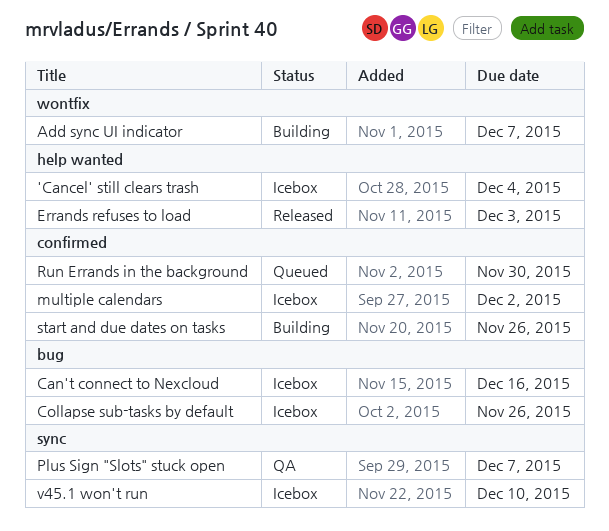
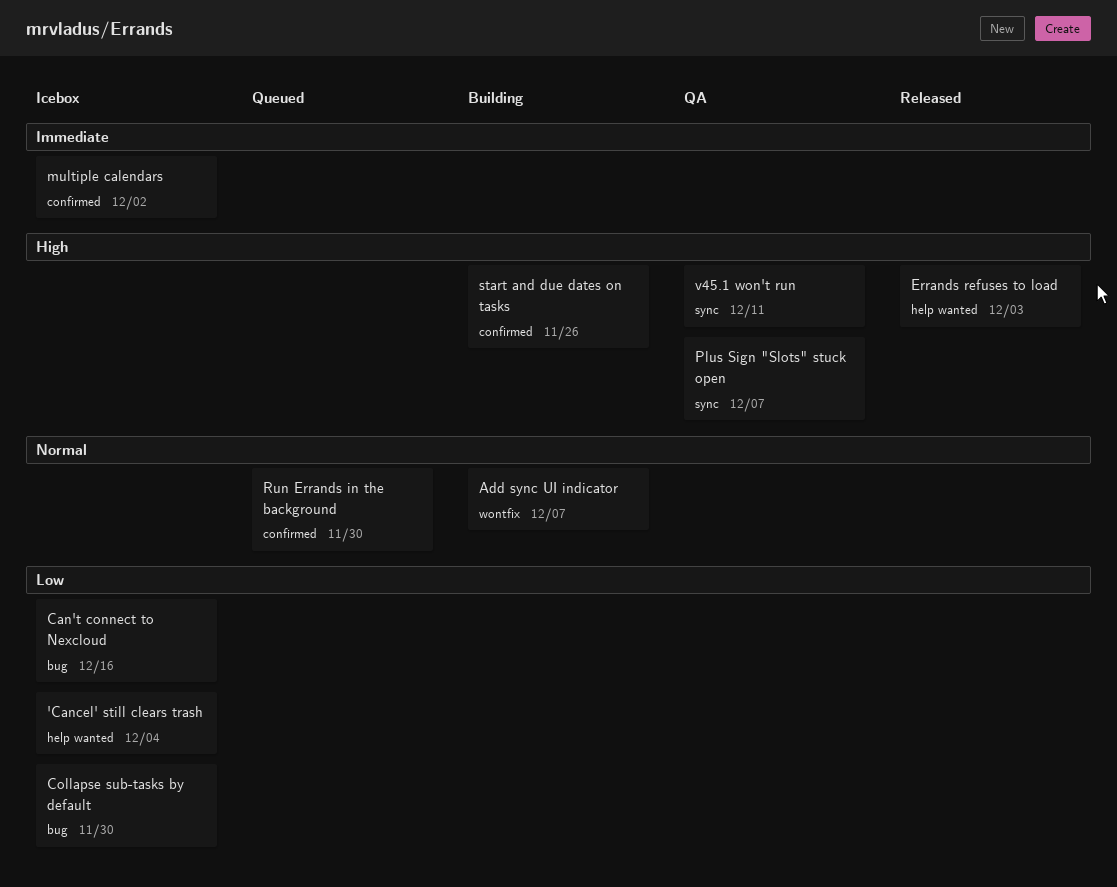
Collapse sub-tasks by default, due: Nov 26 -> Nov 30
v45.1 won't run, status: Icebox -> QA
v45.1 won't run, due: Dec 10 -> Dec 11

